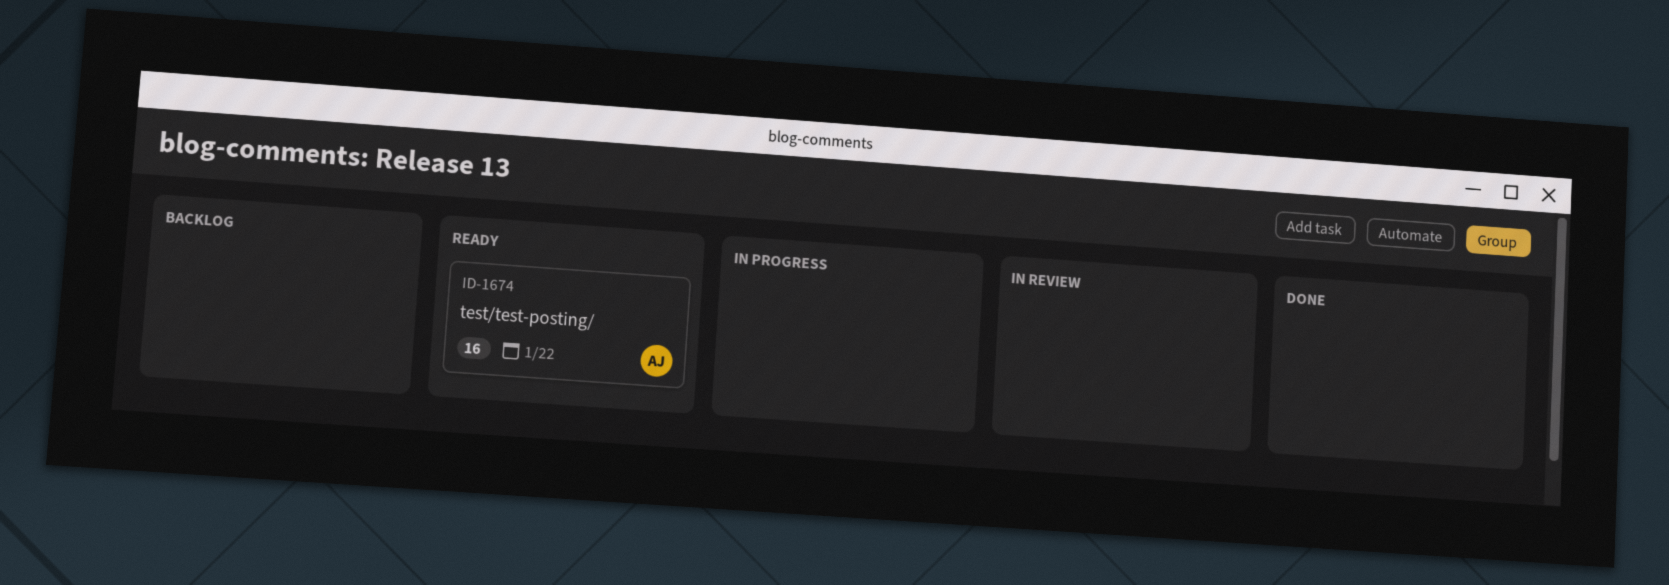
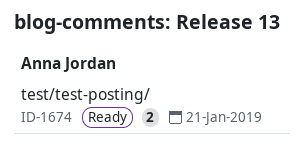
ID-1674, estimate: 16 -> 2
ID-1674, due: Jan 22 -> Jan 21

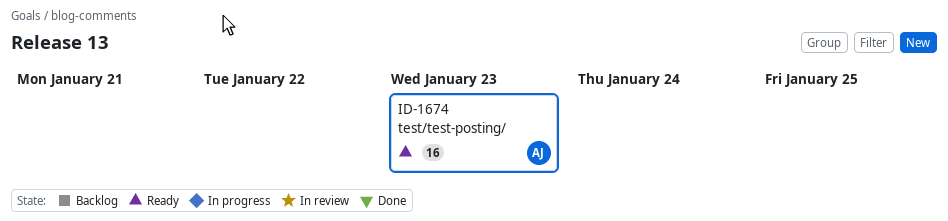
ID-1674, estimate: 2 -> 16
ID-1674, due: Jan 21 -> Jan 23

